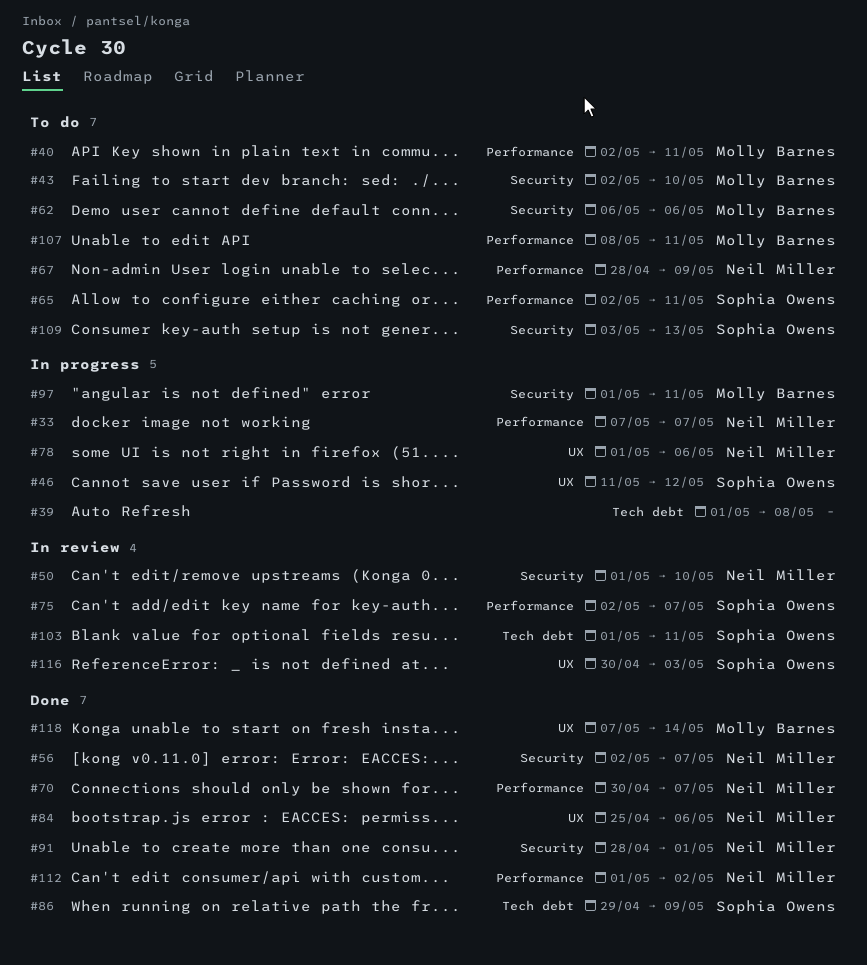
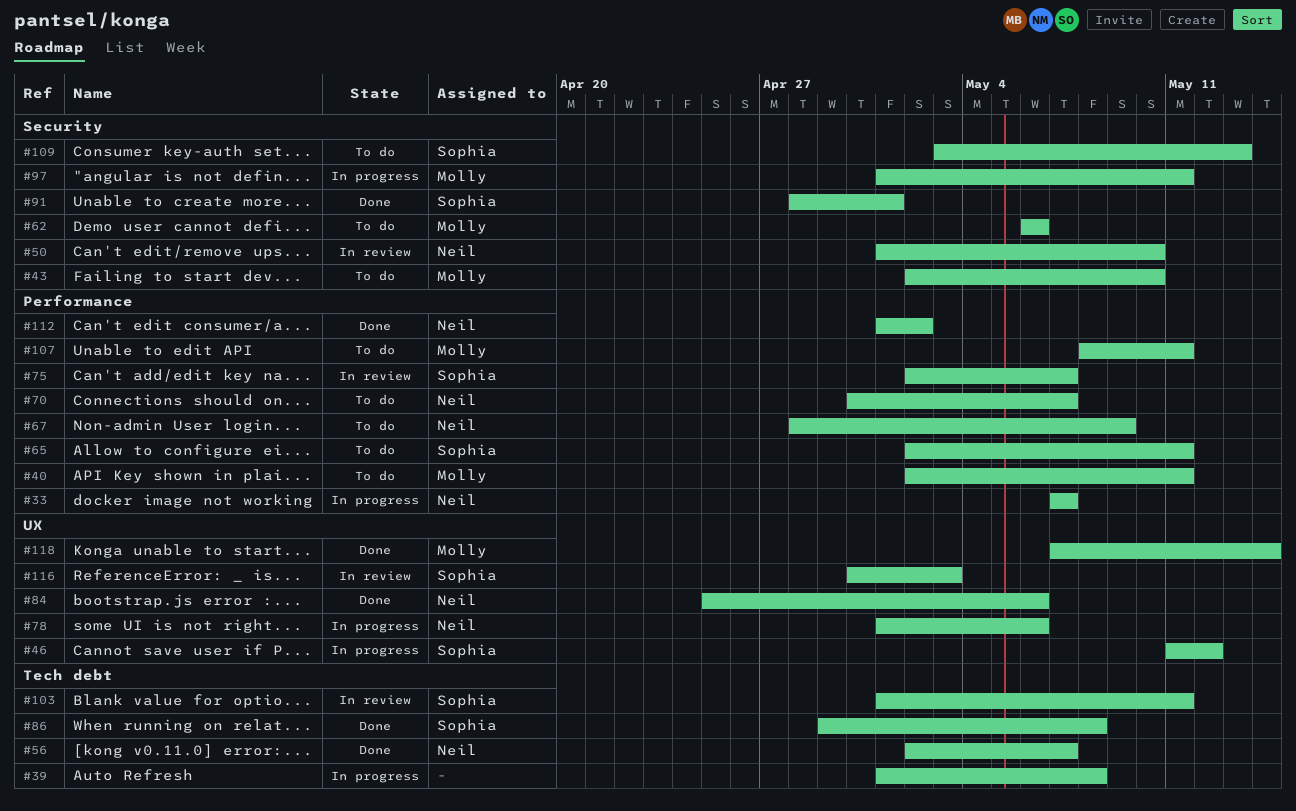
#56, label: Security -> Tech debt
#70, status: Done -> To do
#86, due: May 9 -> May 8
#91, owner: Neil Miller -> Sophia Owens

